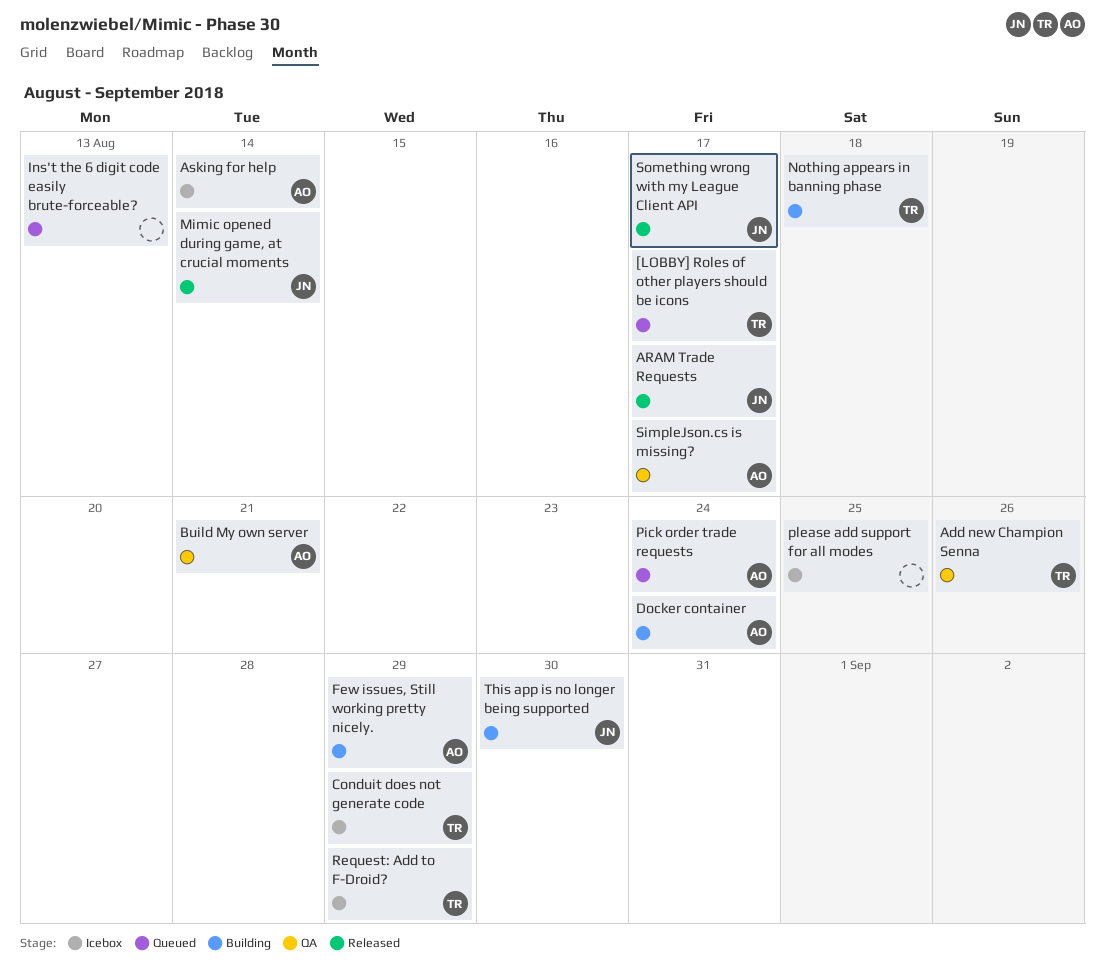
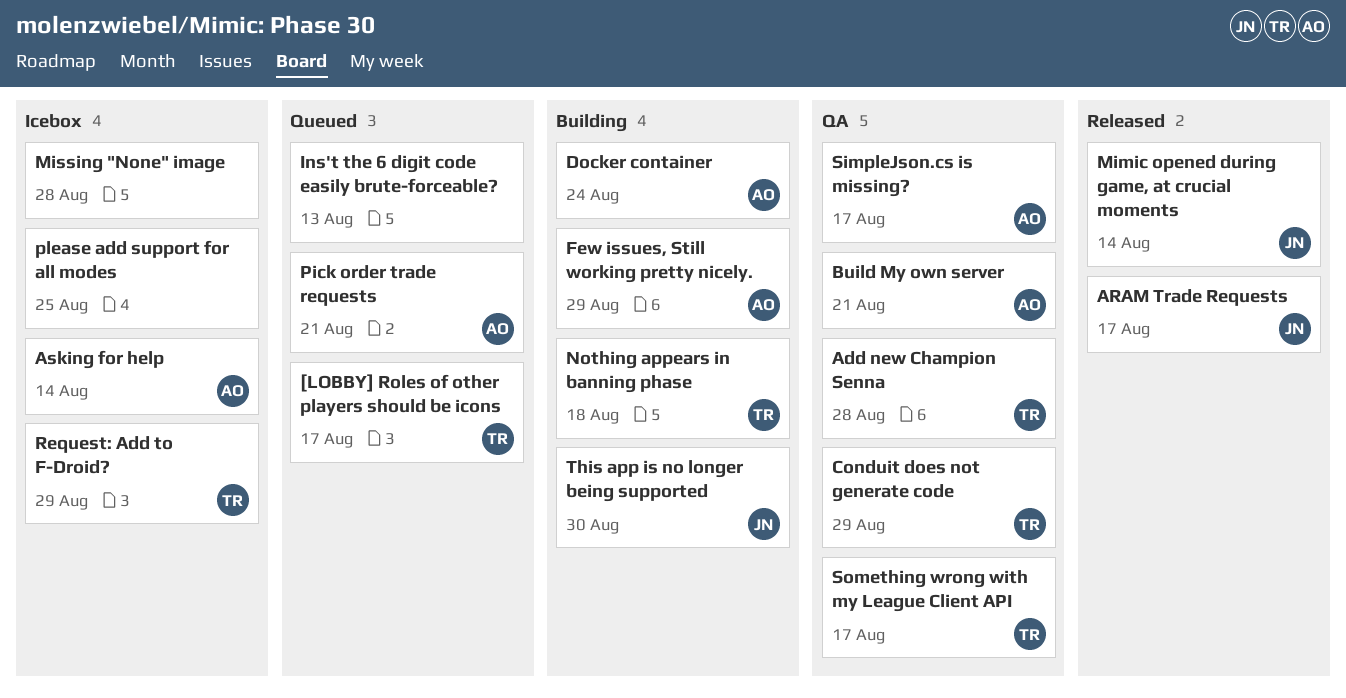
Add new Champion Senna, due: Aug 26 -> Aug 28
Conduit does not generate code, status: Icebox -> QA
Missing "None" image: none -> present
Pick order trade requests, due: Aug 24 -> Aug 21
Something wrong with my League Client API, status: Released -> QA
Something wrong with my League Client API, owner: JN -> TR

